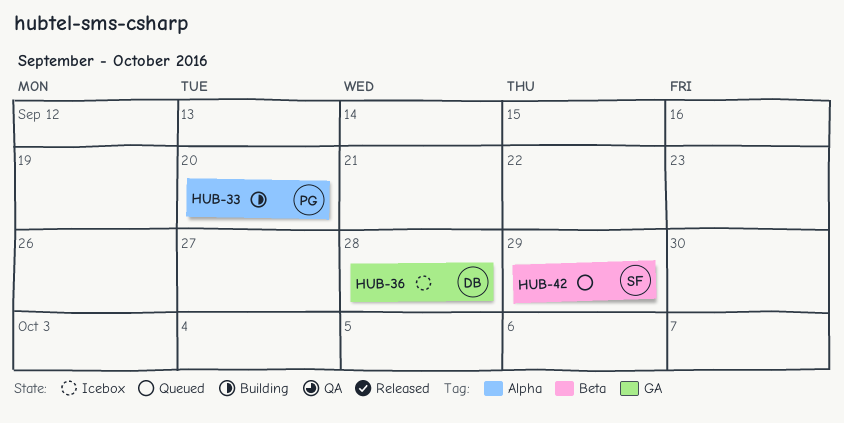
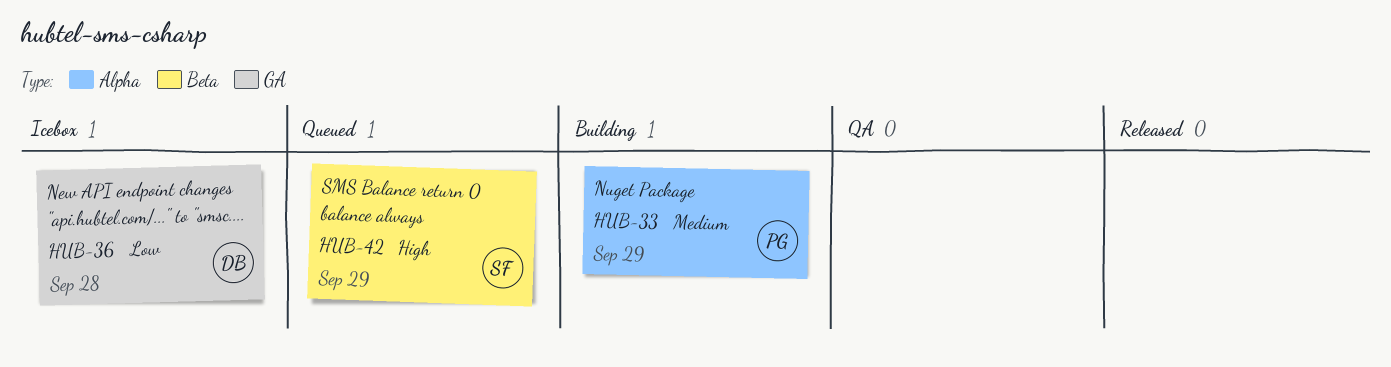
HUB-33, due: Sep 20 -> Sep 29

